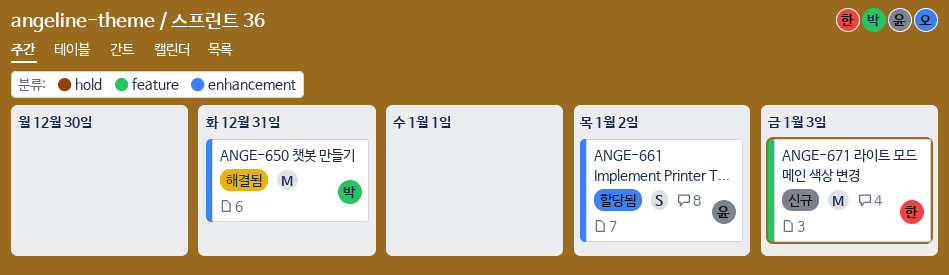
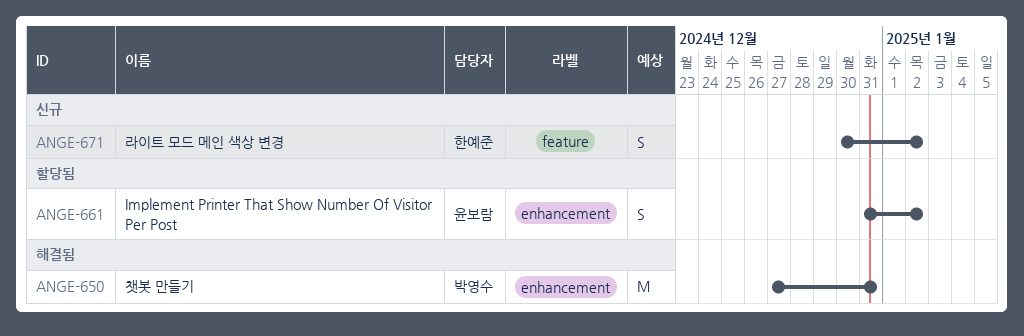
ANGE-671, estimate: M -> S
ANGE-671, due: Jan 3 -> Jan 2

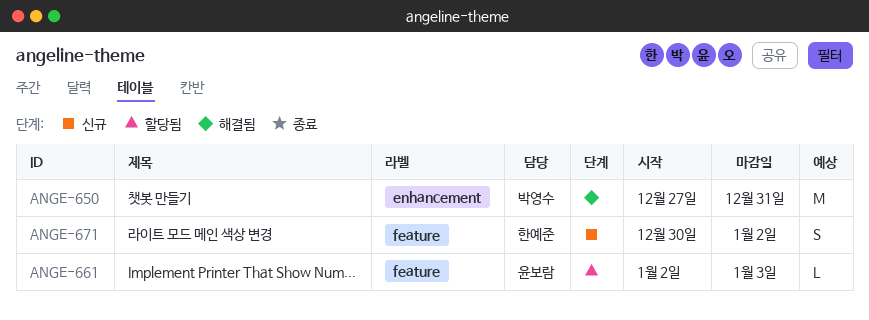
ANGE-661, label: enhancement -> feature
ANGE-661, estimate: S -> L
ANGE-661, start: Dec 31 -> Jan 2
ANGE-661, due: Jan 2 -> Jan 3

